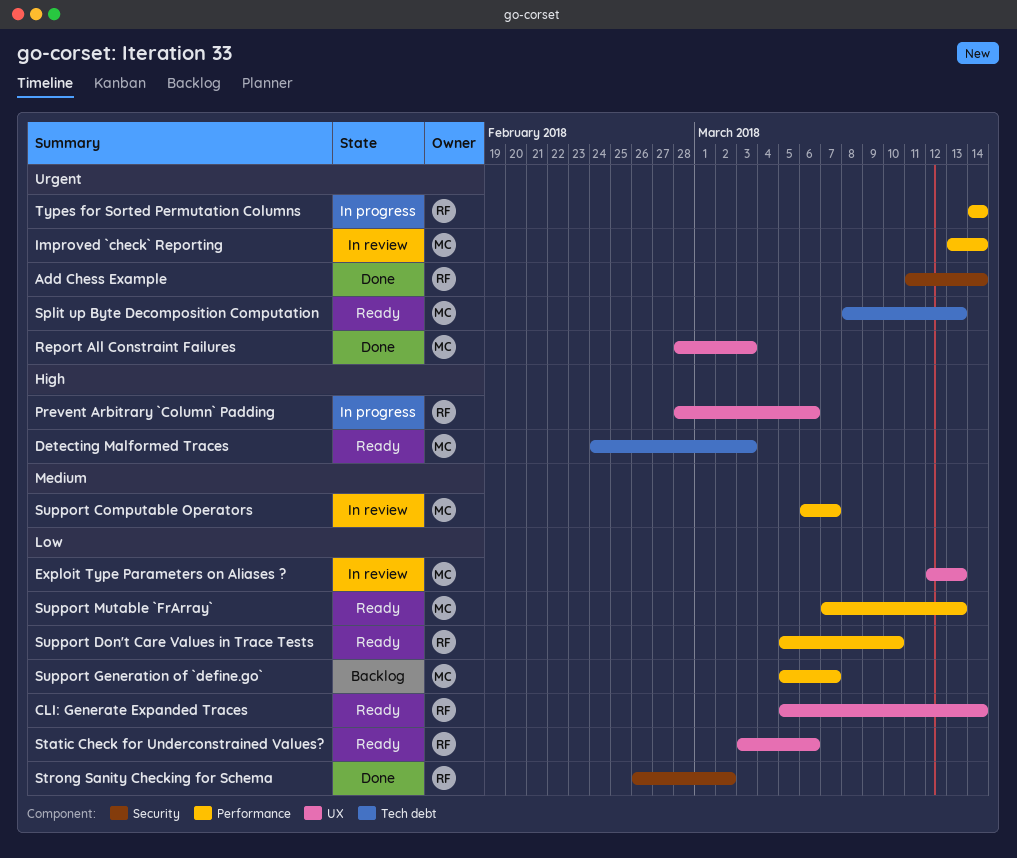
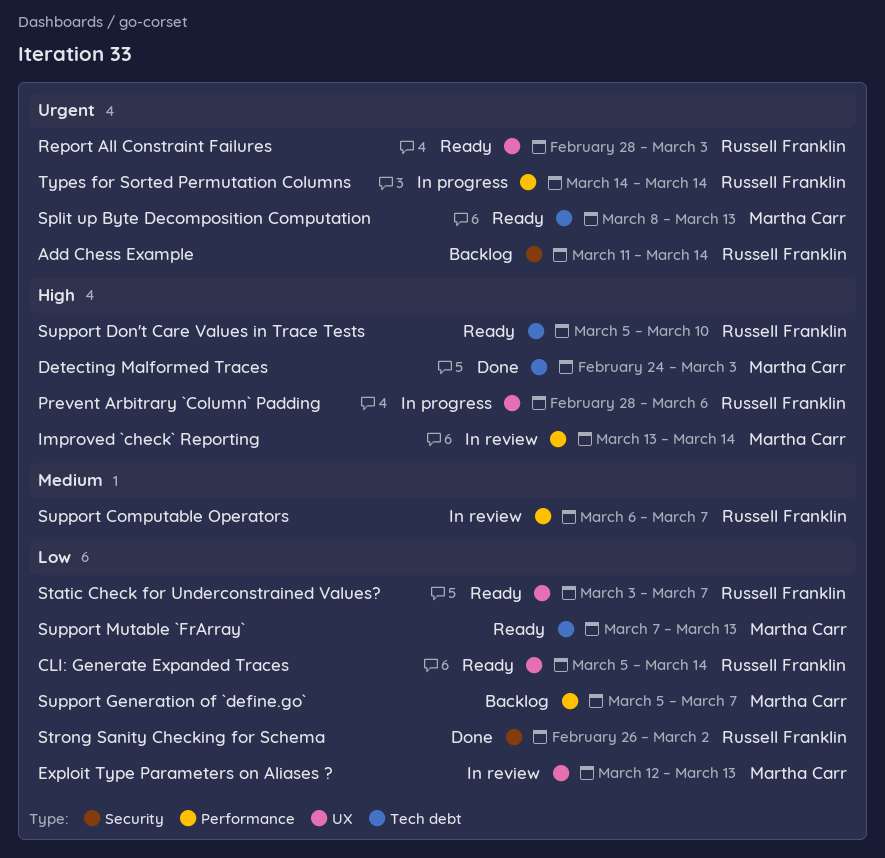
Add Chess Example, status: Done -> Backlog
Detecting Malformed Traces, status: Ready -> Done
Improved `check` Reporting, priority: Urgent -> High
Report All Constraint Failures, status: Done -> Ready
Report All Constraint Failures, owner: Martha Carr -> Russell Franklin
Static Check for Underconstrained Values?, due: Mar 6 -> Mar 7
Support Computable Operators, owner: Martha Carr -> Russell Franklin
Support Don't Care Values in Trace Tests, priority: Low -> High
Support Don't Care Values in Trace Tests, label: Performance -> Tech debt
Support Mutable `FrArray`, label: Performance -> Tech debt

